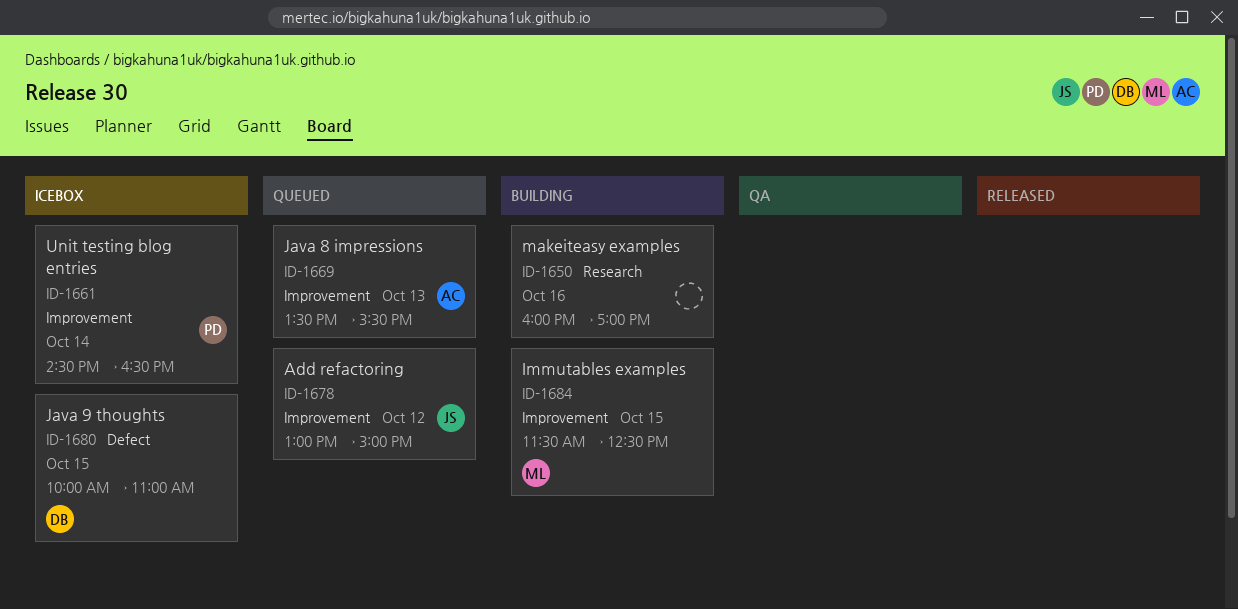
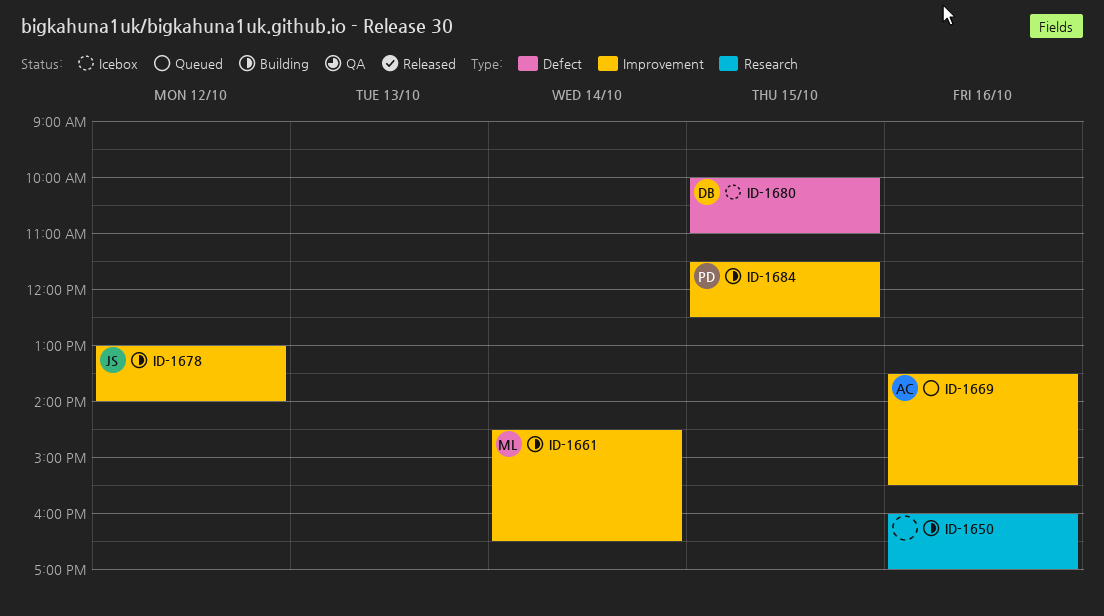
ID-1661, status: Icebox -> Building
ID-1661, owner: PD -> ML
ID-1669, day: Oct 13 -> Oct 16
ID-1678, status: Queued -> Building
ID-1678, ends: 15:00 -> 14:00
ID-1684, owner: ML -> PD

